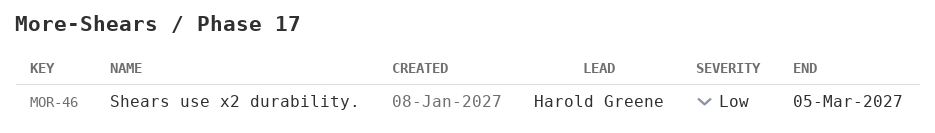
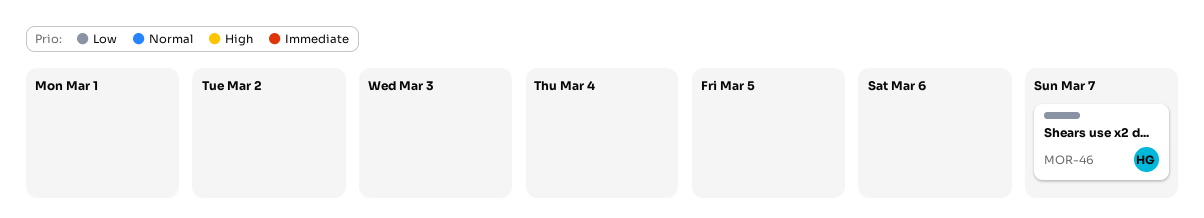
MOR-46, due: Mar 5 -> Mar 7

